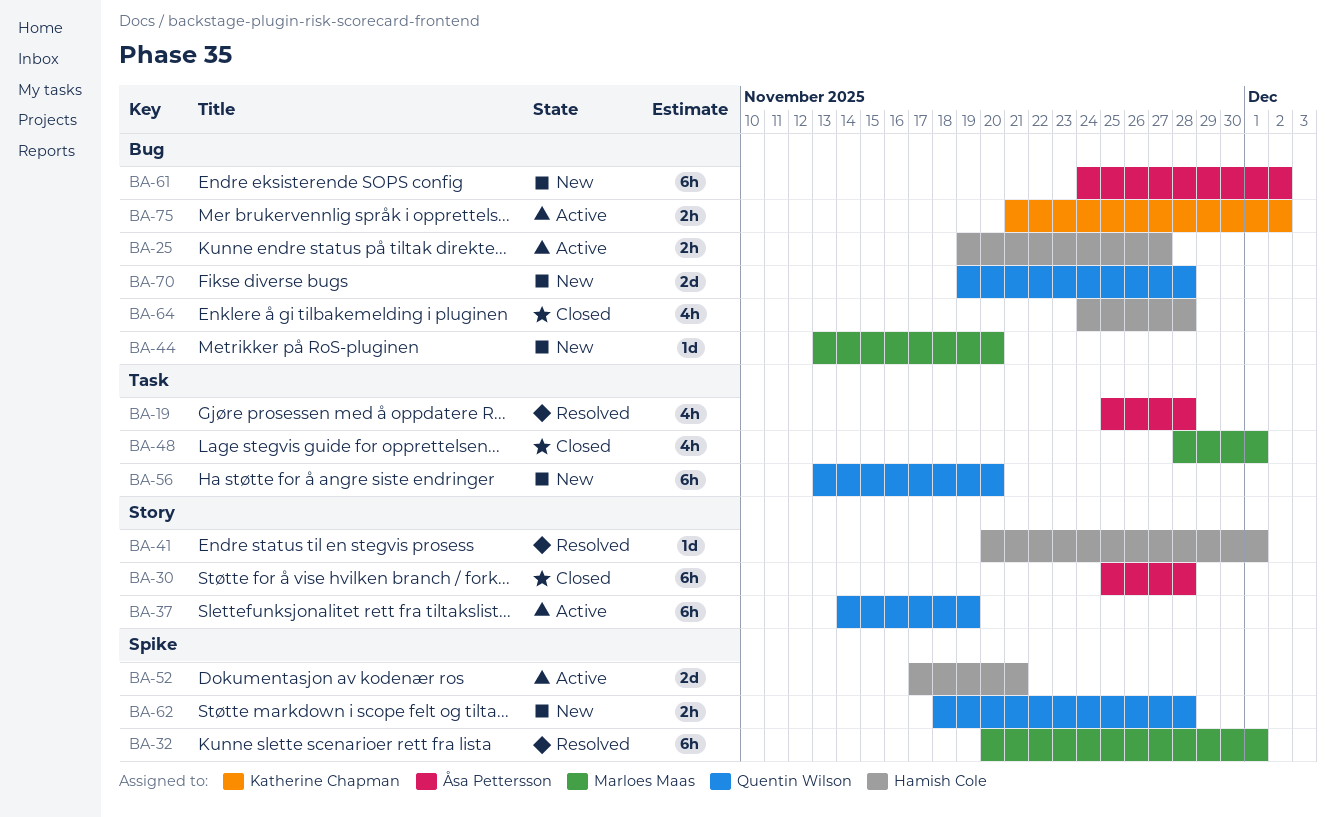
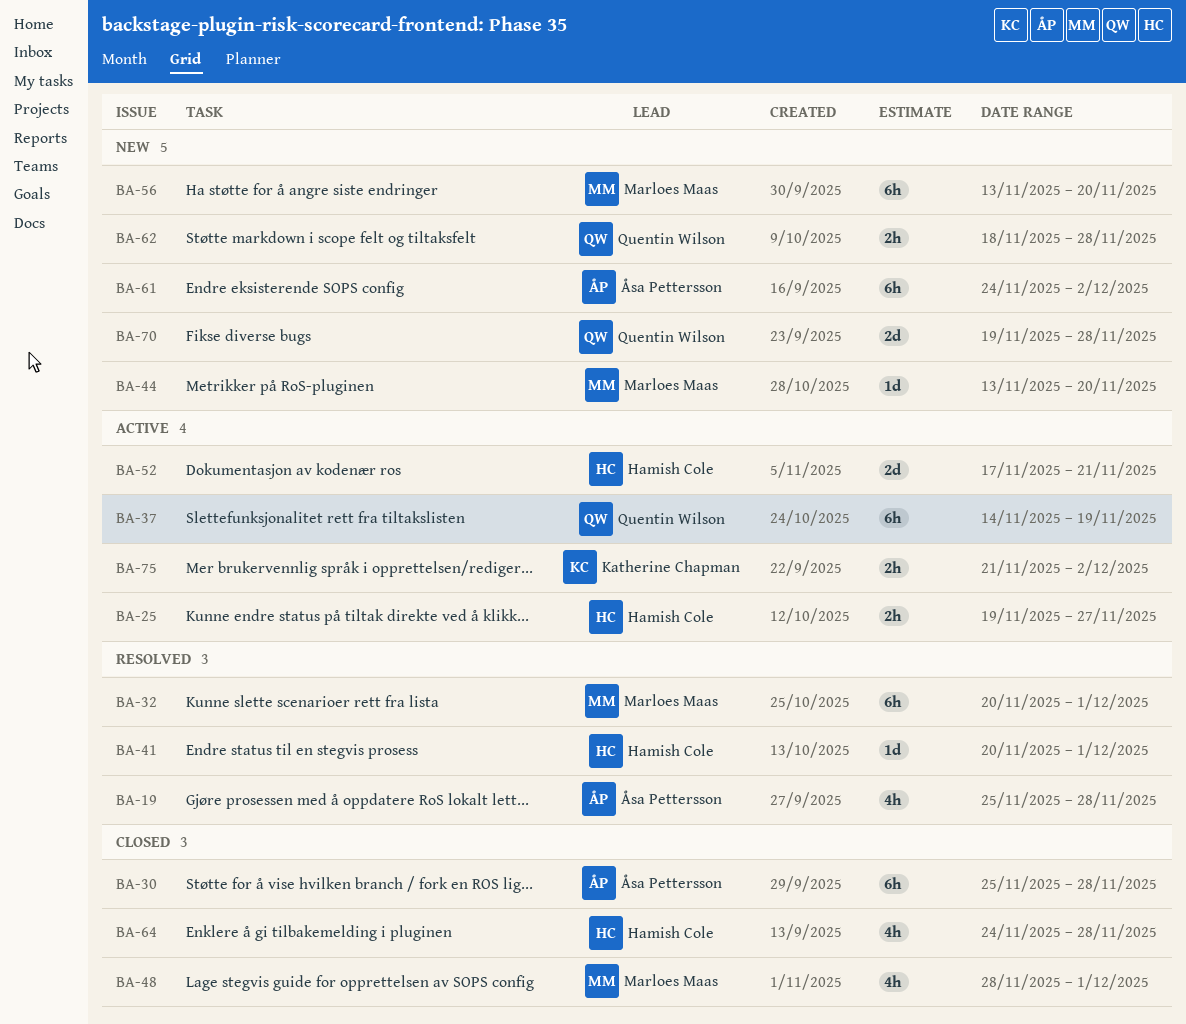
BA-56, owner: Quentin Wilson -> Marloes Maas

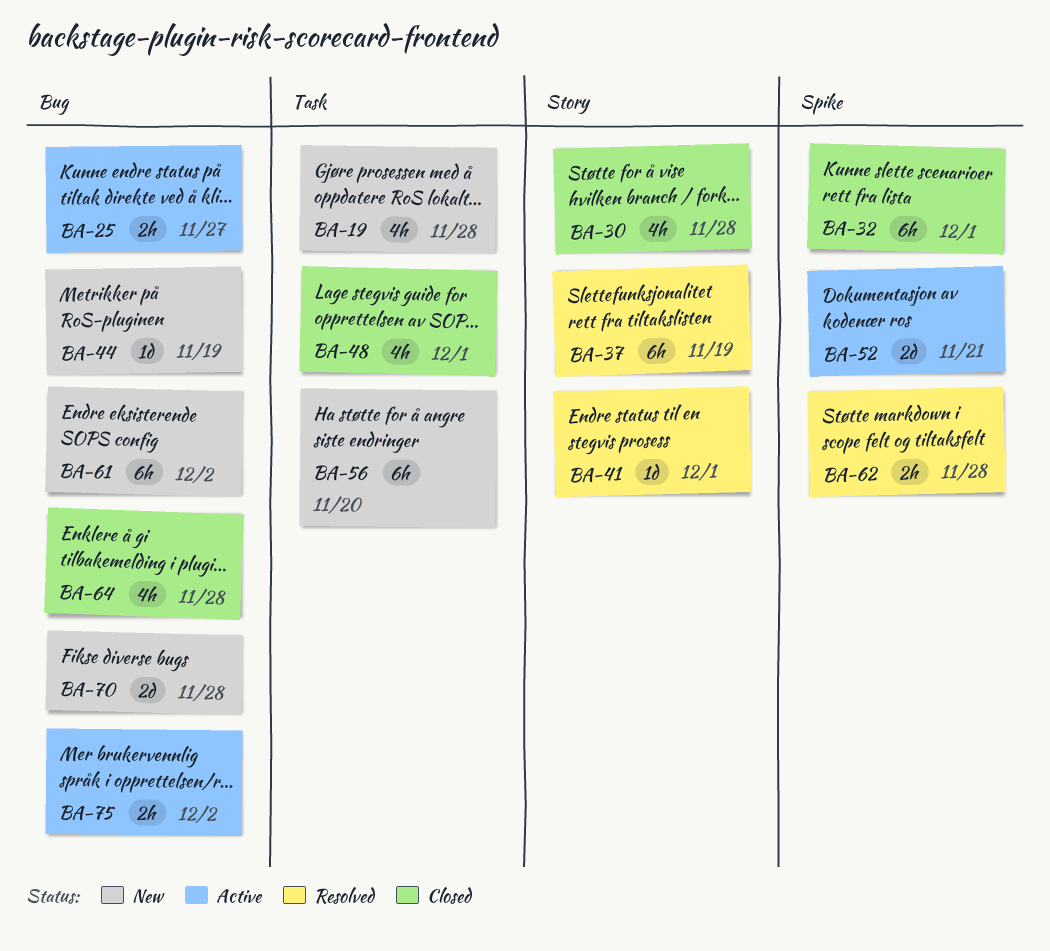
BA-19, status: Resolved -> New
BA-30, estimate: 6h -> 4h
BA-32, status: Resolved -> Closed
BA-37, status: Active -> Resolved
BA-44, due: Nov 20 -> Nov 19
BA-62, status: New -> Resolved

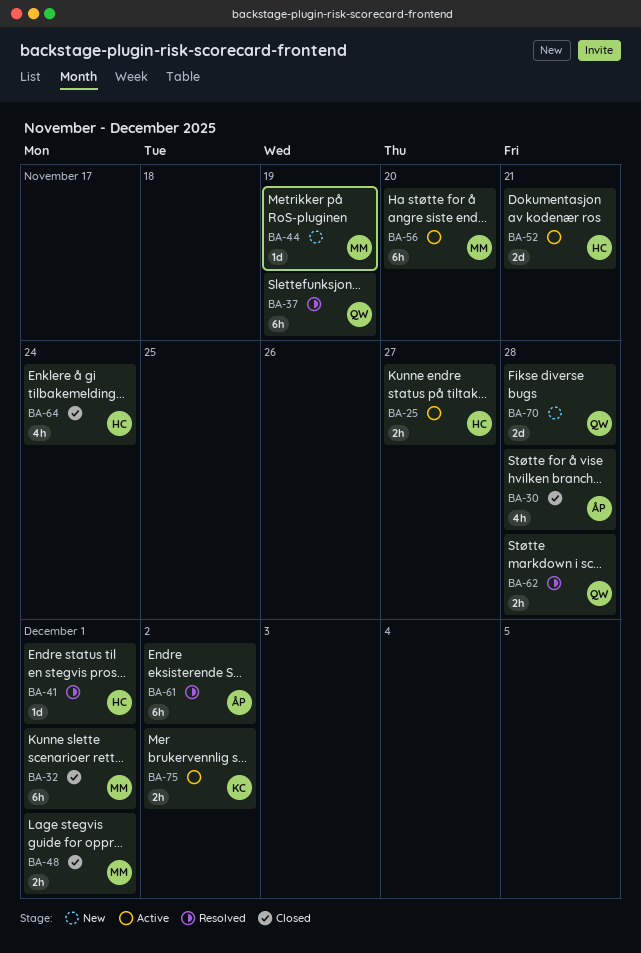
BA-19: present -> none
BA-48, estimate: 4h -> 2h
BA-56, status: New -> Active
BA-61, status: New -> Resolved
BA-64, due: Nov 28 -> Nov 24

